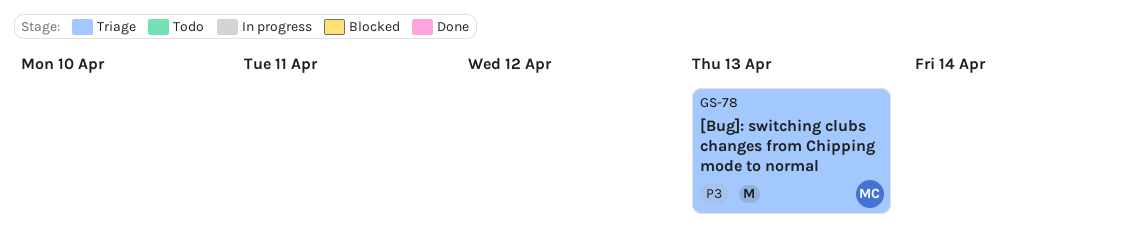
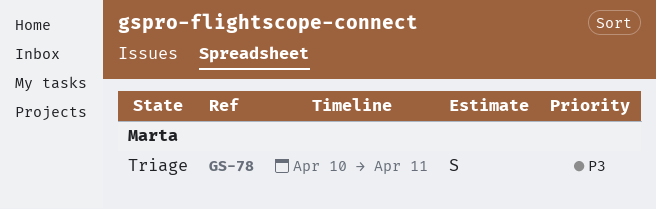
GS-78, estimate: M -> S
GS-78, due: Apr 13 -> Apr 11

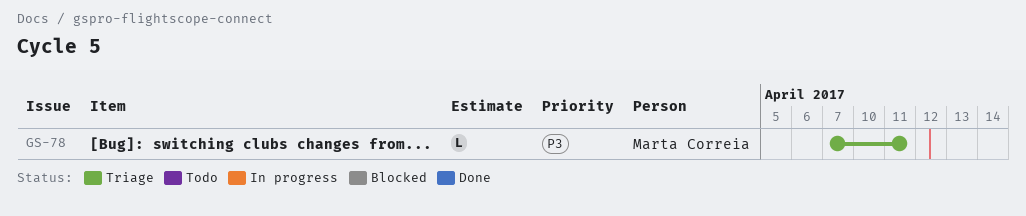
GS-78, estimate: S -> L
GS-78, start: Apr 10 -> Apr 7

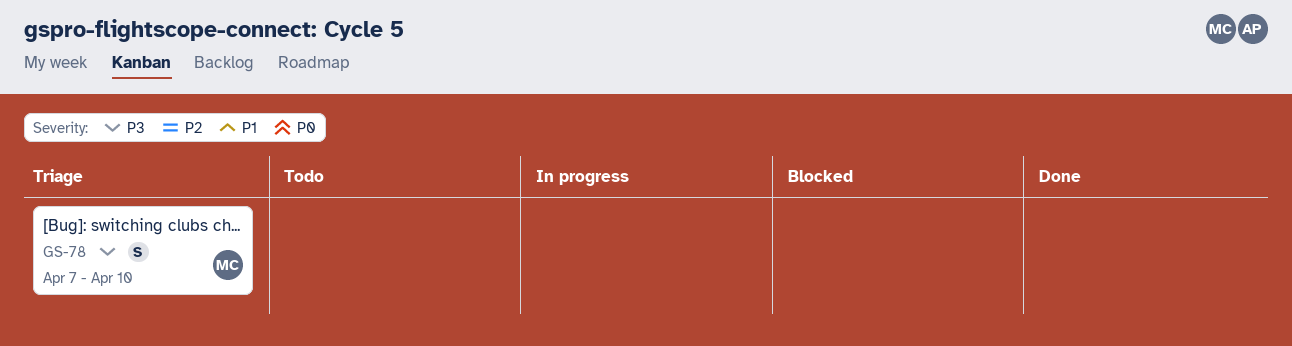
GS-78, estimate: L -> S
GS-78, due: Apr 11 -> Apr 10

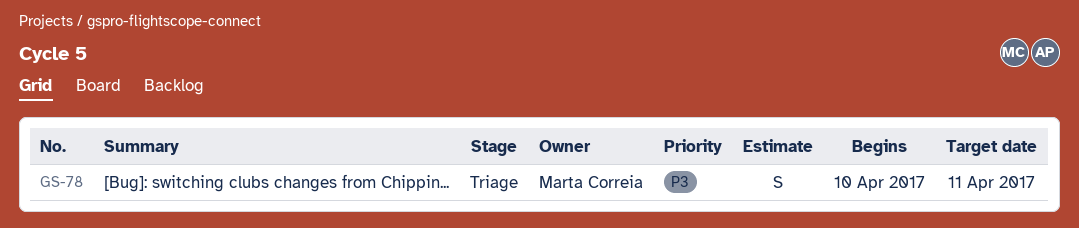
GS-78, start: Apr 7 -> Apr 10
GS-78, due: Apr 10 -> Apr 11

